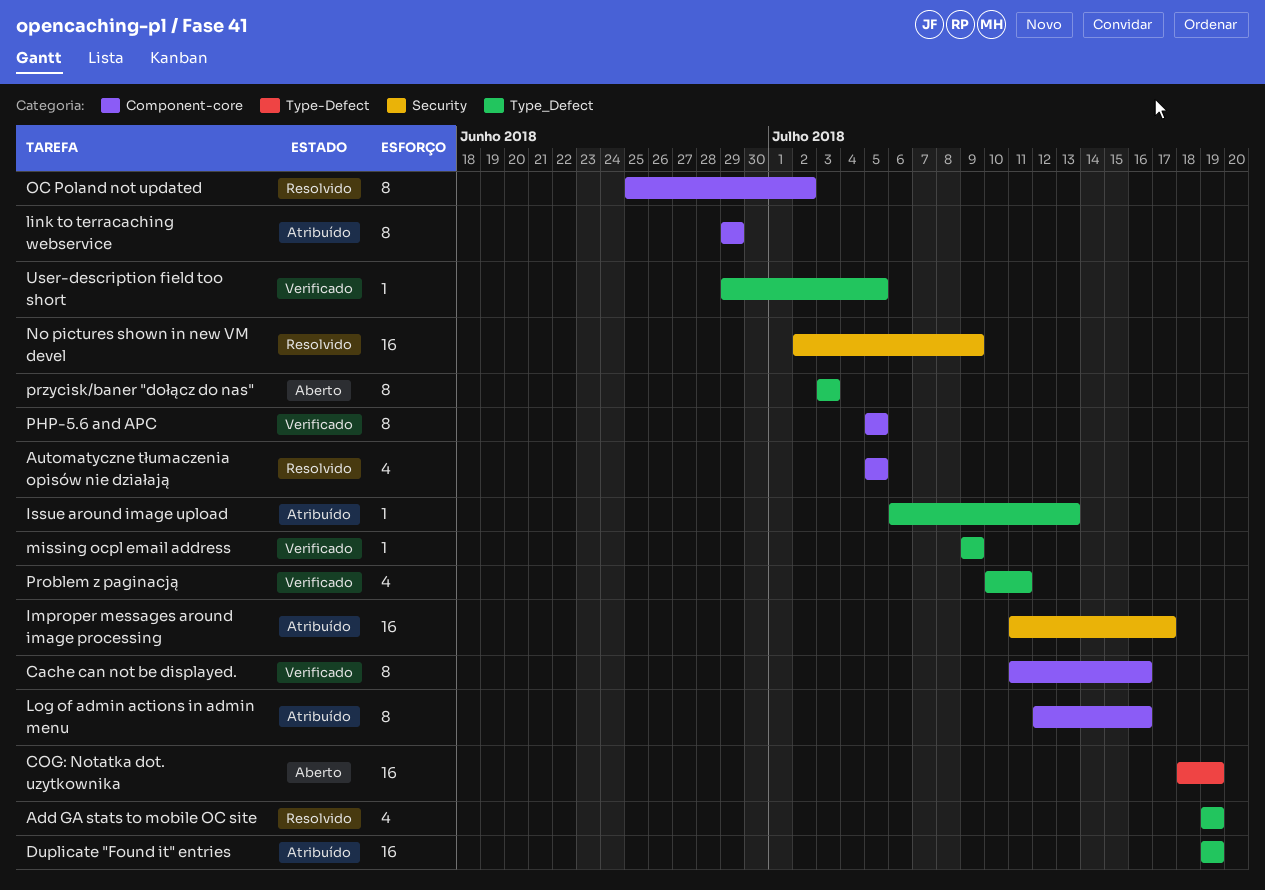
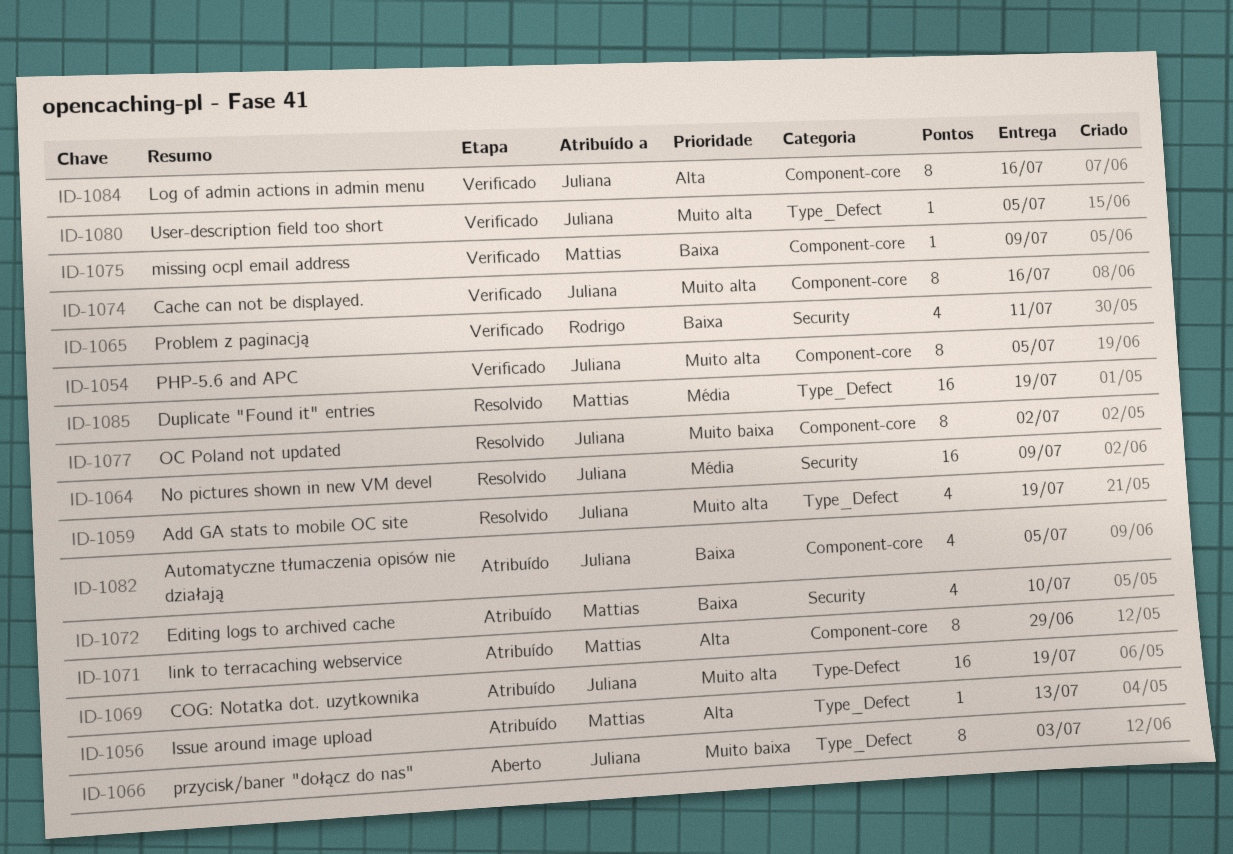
Automatyczne tłumaczenia opisów nie działają, status: Resolvido -> Atribuído
COG: Notatka dot. uzytkownika, status: Aberto -> Atribuído
Duplicate "Found it" entries, status: Atribuído -> Resolvido
Editing logs to archived cache: none -> present
Improper messages around image processing: present -> none
Log of admin actions in admin menu, status: Atribuído -> Verificado
missing ocpl email address, label: Type_Defect -> Component-core
Problem z paginacją, label: Type_Defect -> Security

